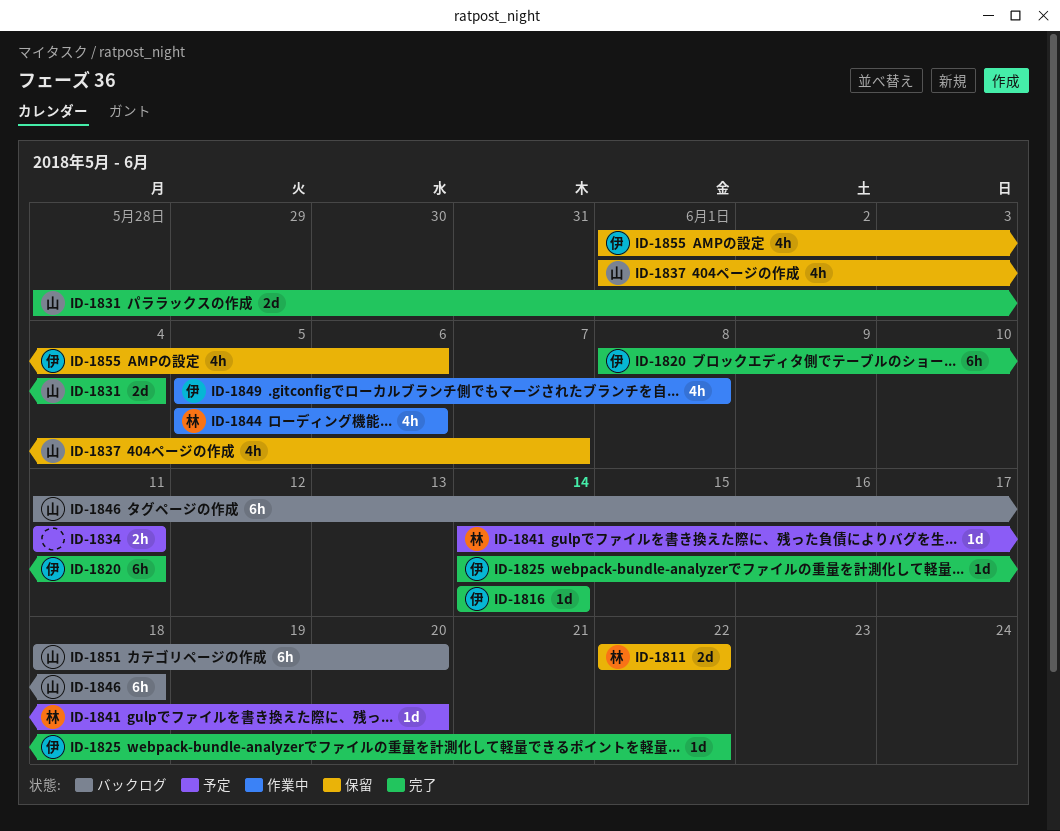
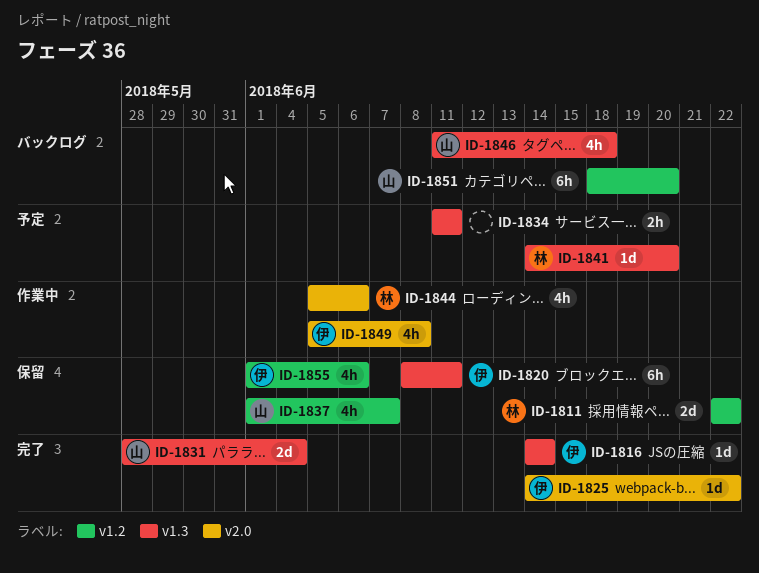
ID-1820, status: 完了 -> 保留
ID-1846, estimate: 6h -> 4h

